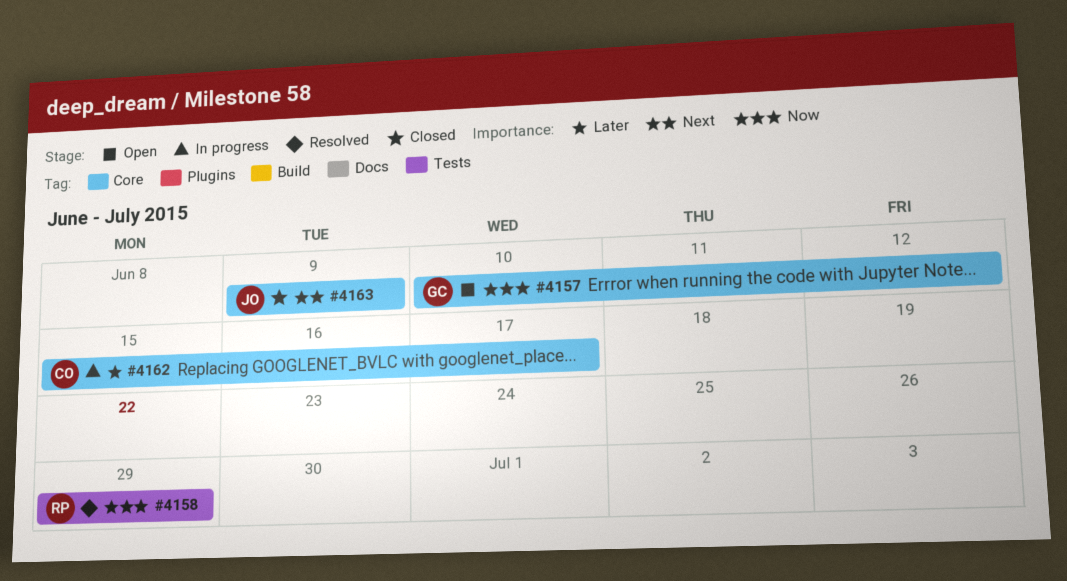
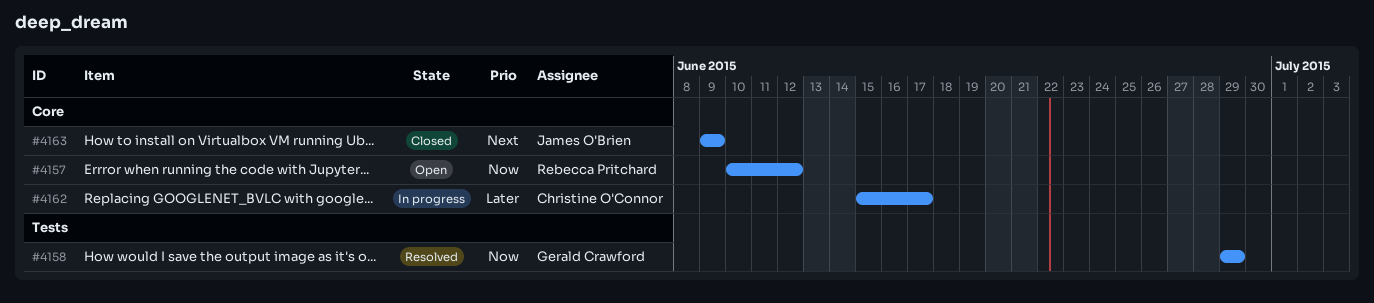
#4157, owner: Gerald Crawford -> Rebecca Pritchard
#4158, owner: Rebecca Pritchard -> Gerald Crawford

